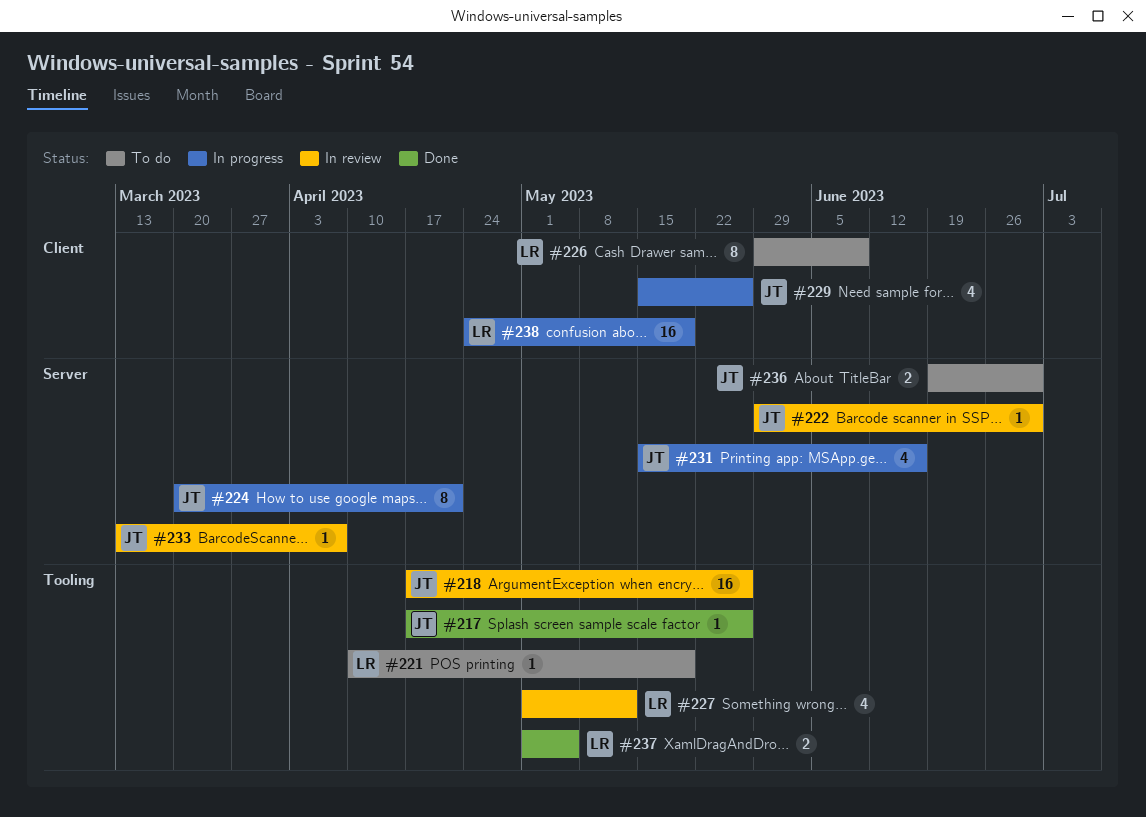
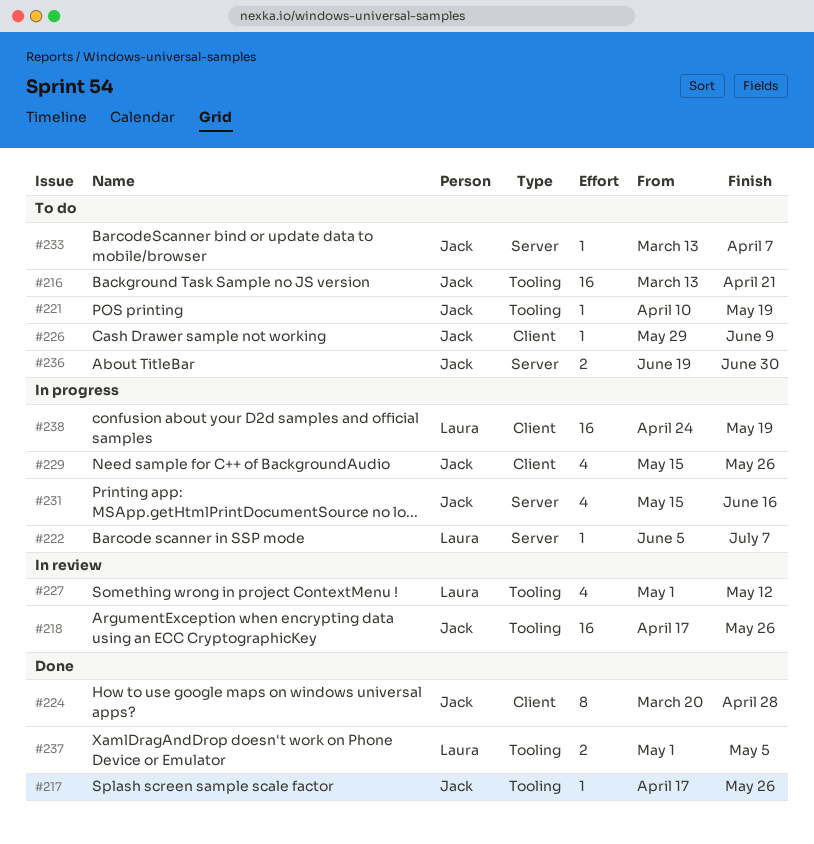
#216: none -> present
#221, owner: Laura -> Jack
#222, status: In review -> In progress
#222, owner: Jack -> Laura
#222, start: May 29 -> Jun 5
#222, due: Jun 30 -> Jul 7
#224, status: In progress -> Done
#224, label: Server -> Client
#224, due: Apr 21 -> Apr 28
#226, owner: Laura -> Jack
#226, estimate: 8 -> 1
#233, status: In review -> To do

